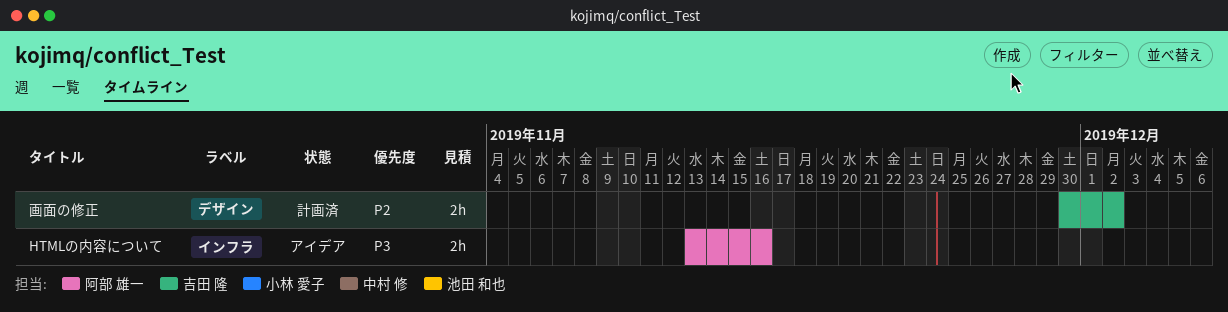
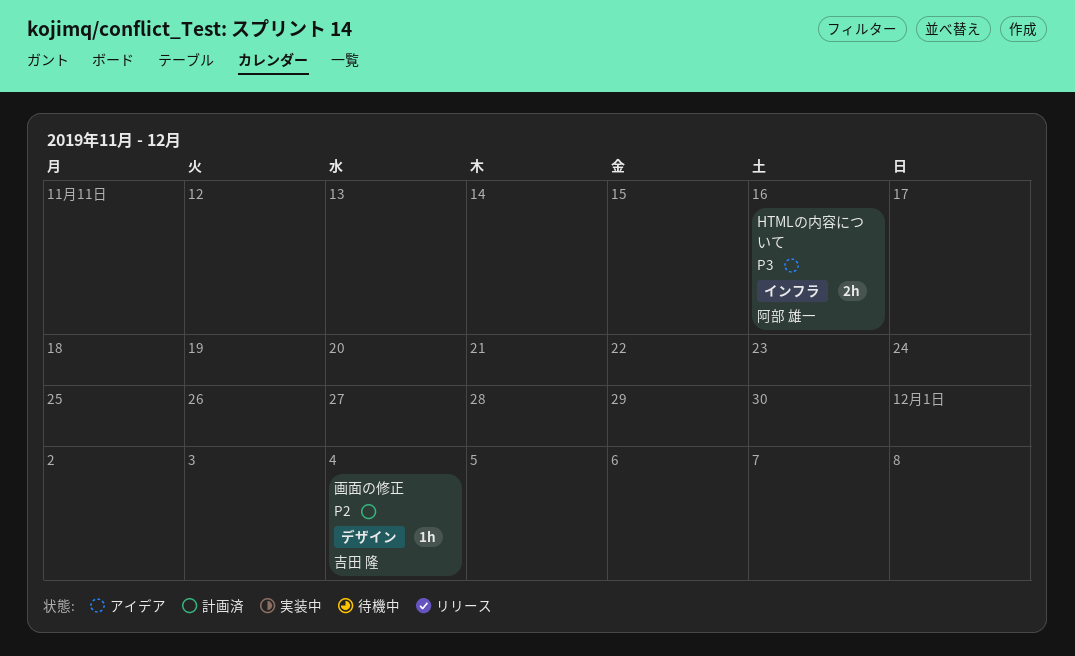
画面の修正, estimate: 2h -> 1h
画面の修正, due: Dec 2 -> Dec 4

